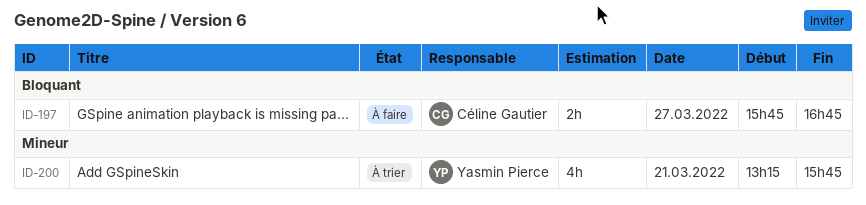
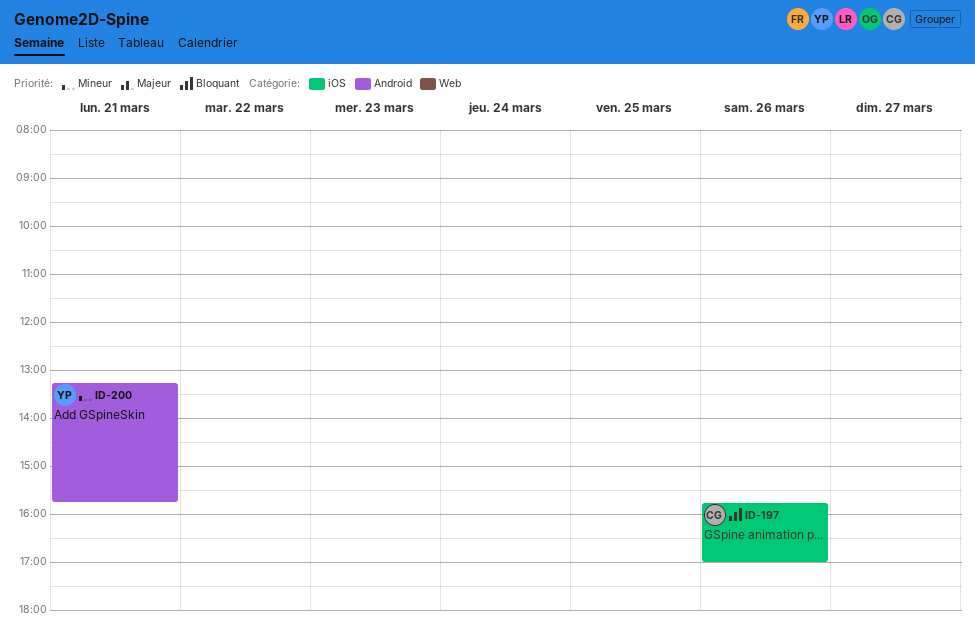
ID-197, day: Mar 27 -> Mar 26
ID-197, ends: 16:45 -> 17:00

